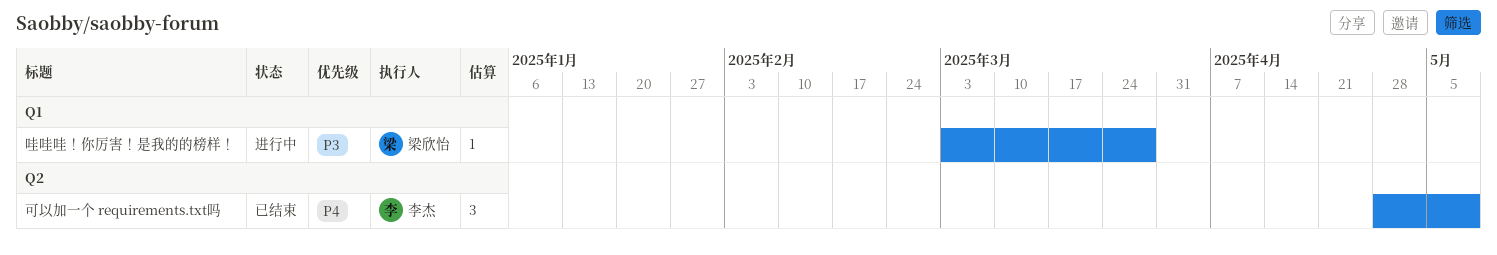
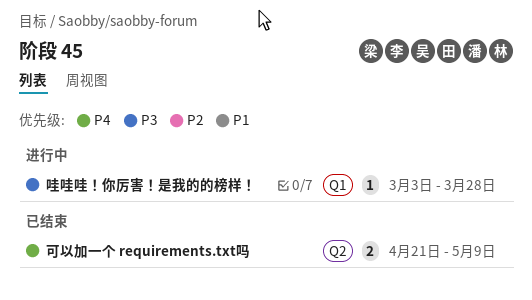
可以加一个 requirements.txt吗, estimate: 3 -> 2
可以加一个 requirements.txt吗, start: Apr 28 -> Apr 21

